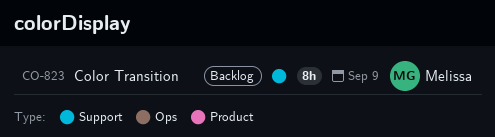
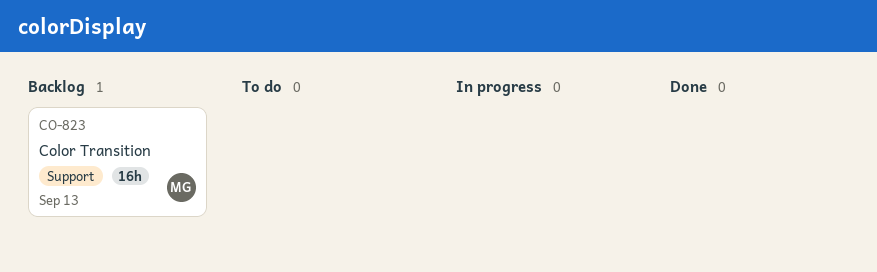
CO-823, estimate: 8h -> 16h
CO-823, due: Sep 9 -> Sep 13

